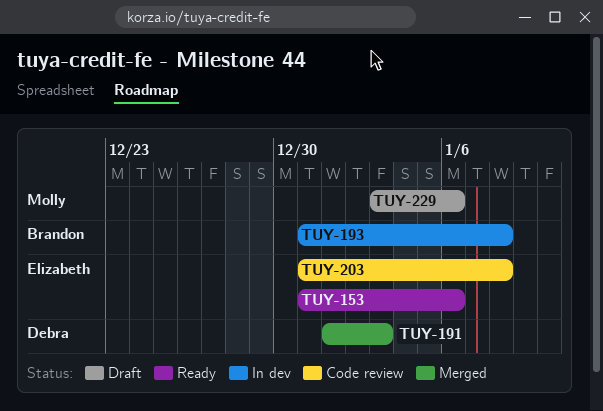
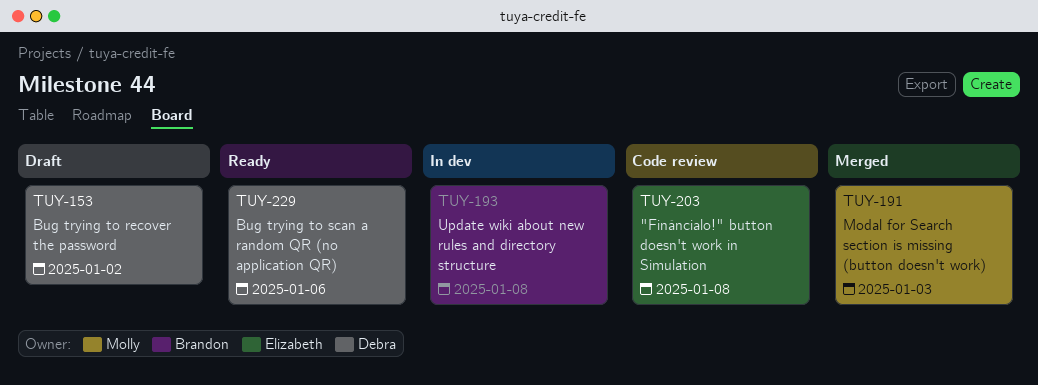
TUY-153, status: Ready -> Draft
TUY-153, owner: Elizabeth -> Debra
TUY-153, due: Jan 6 -> Jan 2
TUY-191, owner: Debra -> Molly
TUY-229, status: Draft -> Ready
TUY-229, owner: Molly -> Debra

